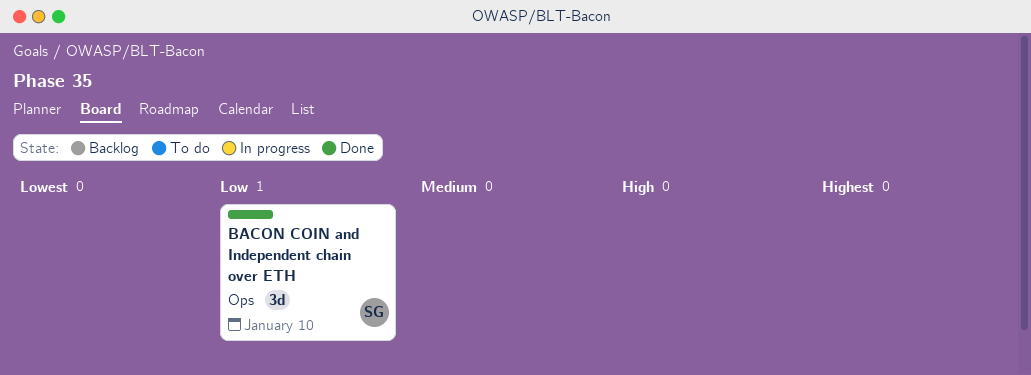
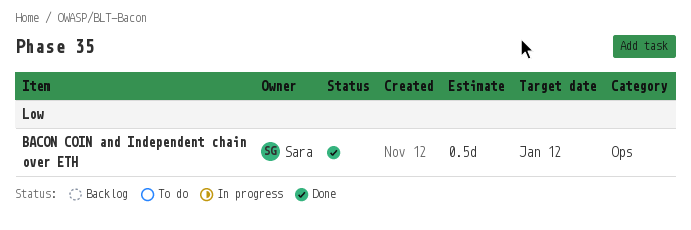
BACON COIN and Independent chain over ETH, estimate: 3d -> 0.5d
BACON COIN and Independent chain over ETH, due: Jan 10 -> Jan 12

